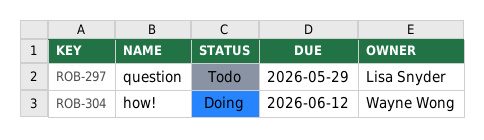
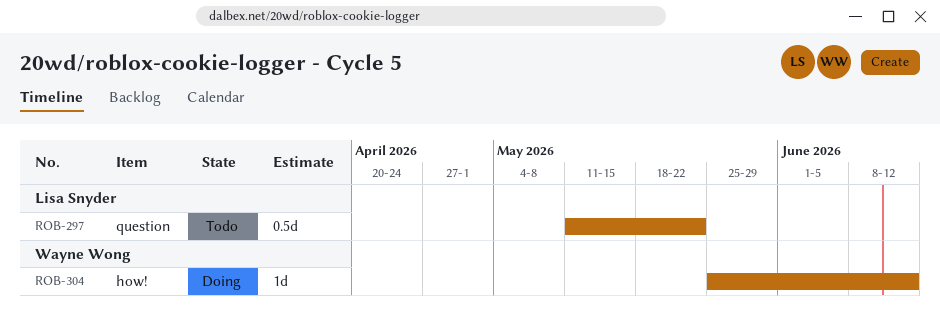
ROB-297, due: May 29 -> May 22

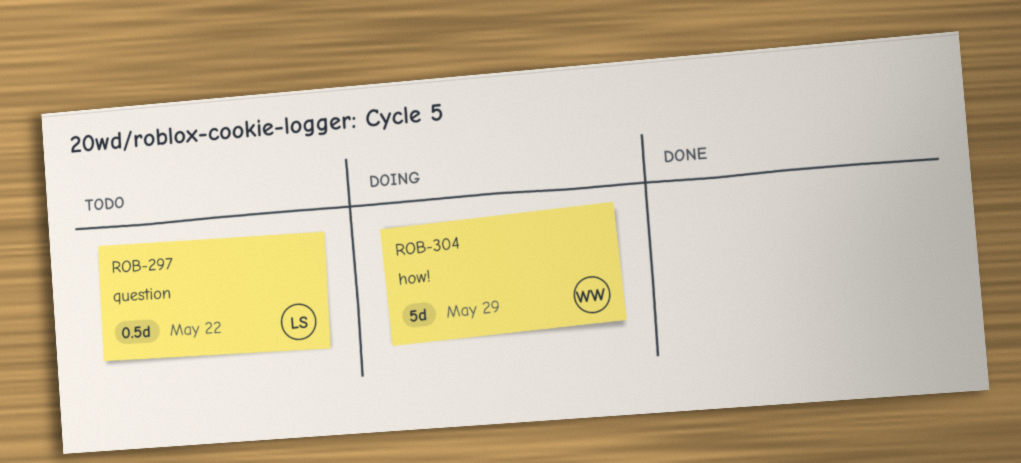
ROB-304, estimate: 1d -> 5d
ROB-304, due: Jun 12 -> May 29

